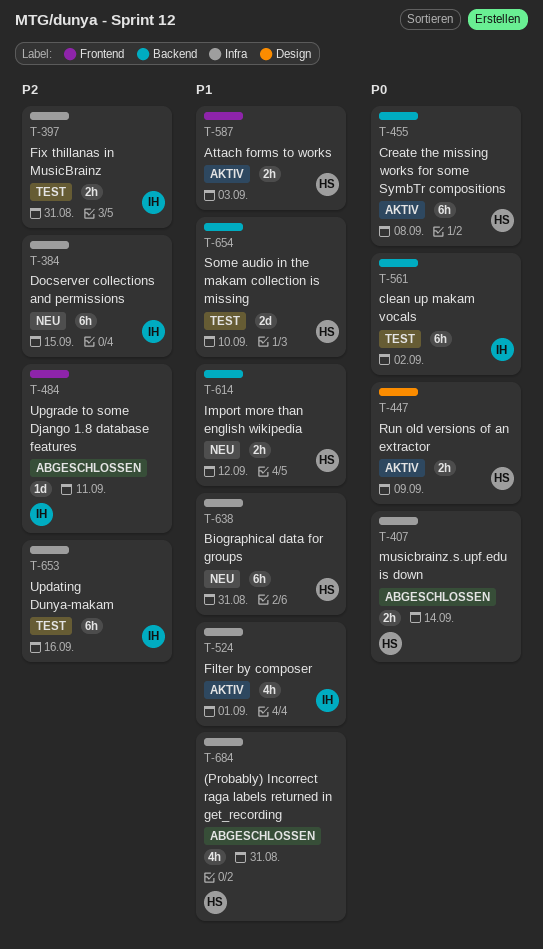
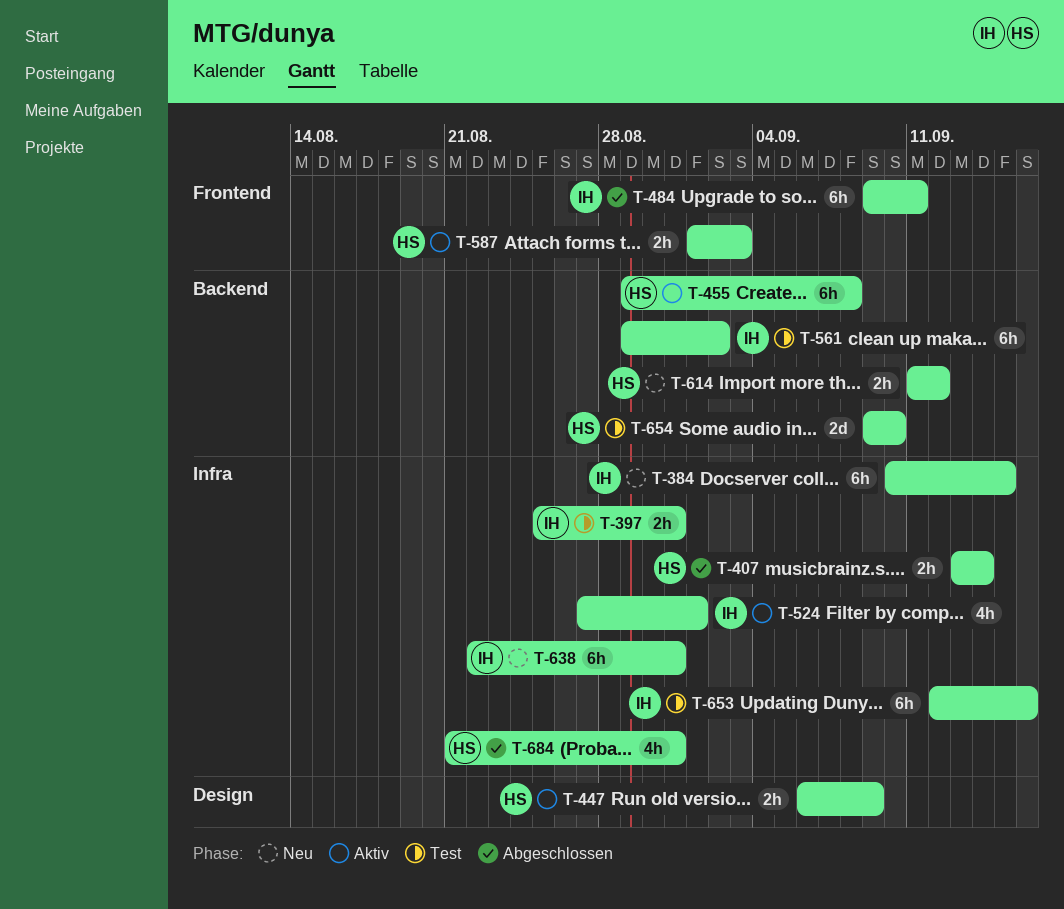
T-484, estimate: 1d -> 6h
T-638, owner: HS -> IH

